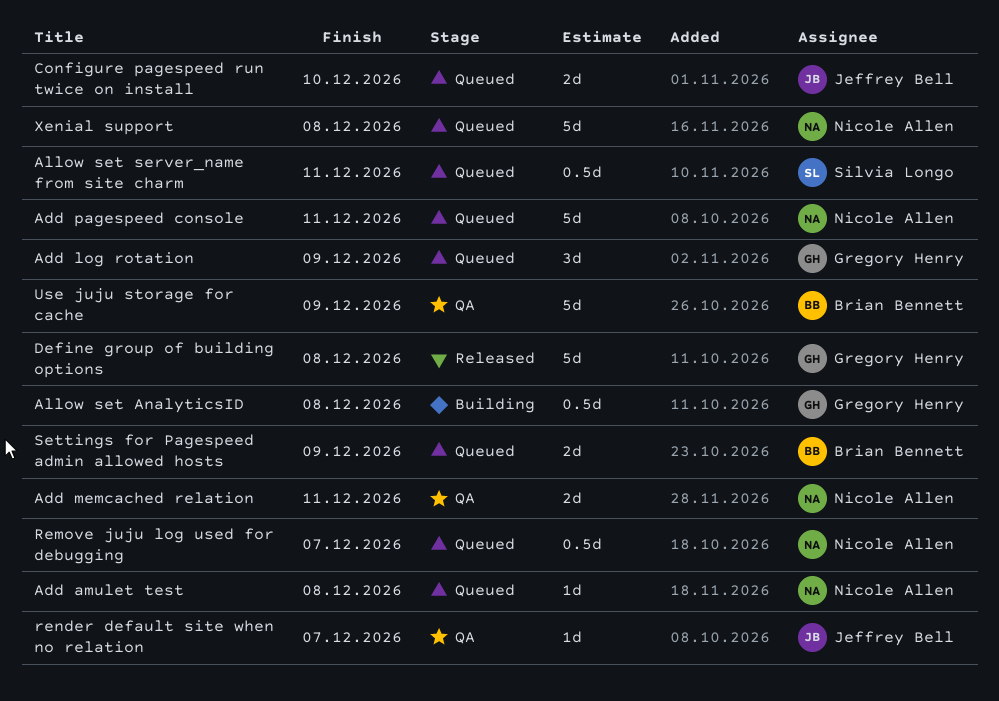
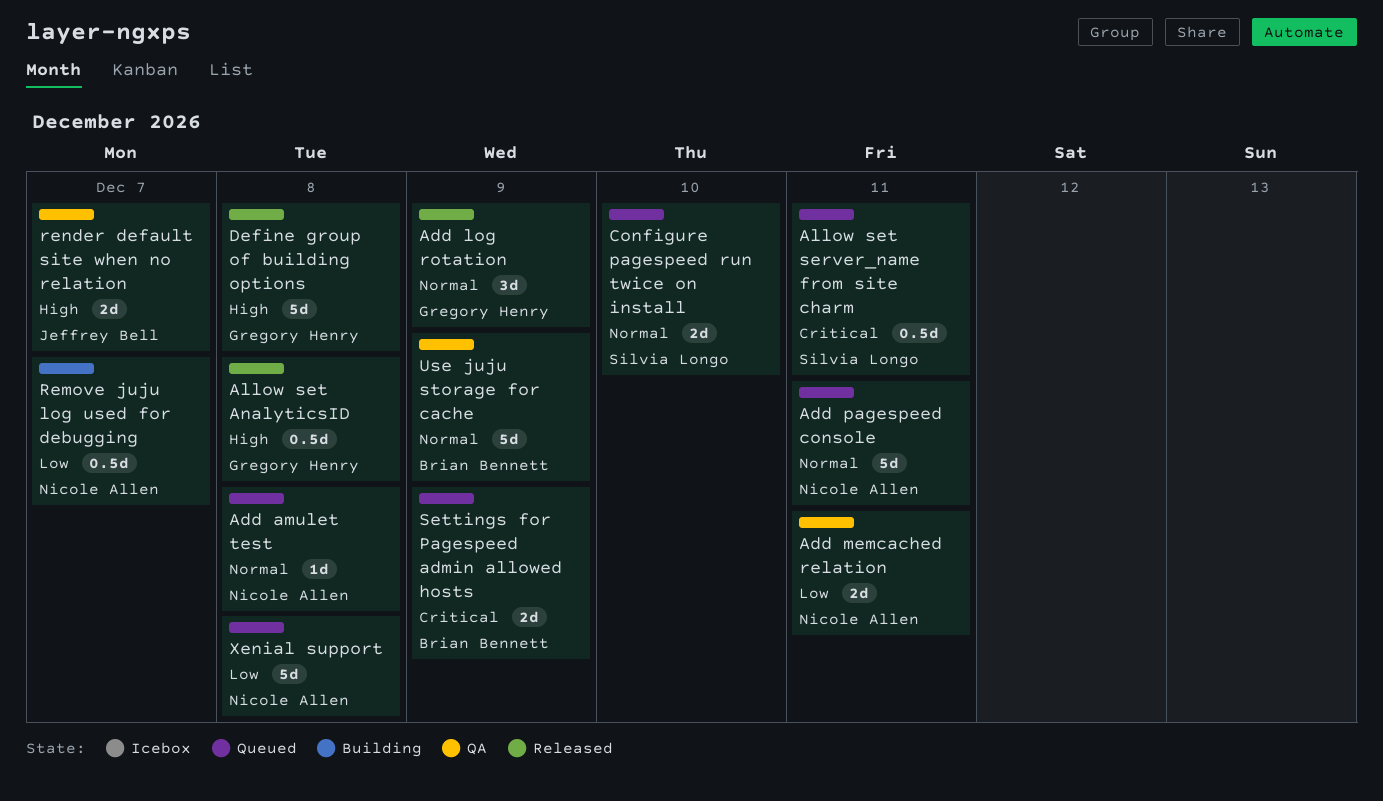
Add log rotation, status: Queued -> Released
Allow set AnalyticsID, status: Building -> Released
Configure pagespeed run twice on install, owner: Jeffrey Bell -> Silvia Longo
Remove juju log used for debugging, status: Queued -> Building
render default site when no relation, estimate: 1d -> 2d

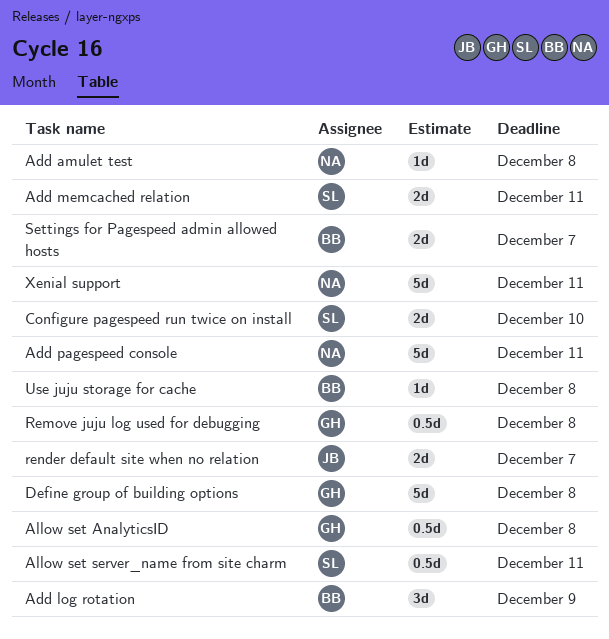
Add log rotation, owner: Gregory Henry -> Brian Bennett
Add memcached relation, owner: Nicole Allen -> Silvia Longo
Remove juju log used for debugging, owner: Nicole Allen -> Gregory Henry
Remove juju log used for debugging, due: Dec 7 -> Dec 8
Settings for Pagespeed admin allowed hosts, due: Dec 9 -> Dec 7
Use juju storage for cache, estimate: 5d -> 1d
Use juju storage for cache, due: Dec 9 -> Dec 8
Xenial support, due: Dec 8 -> Dec 11

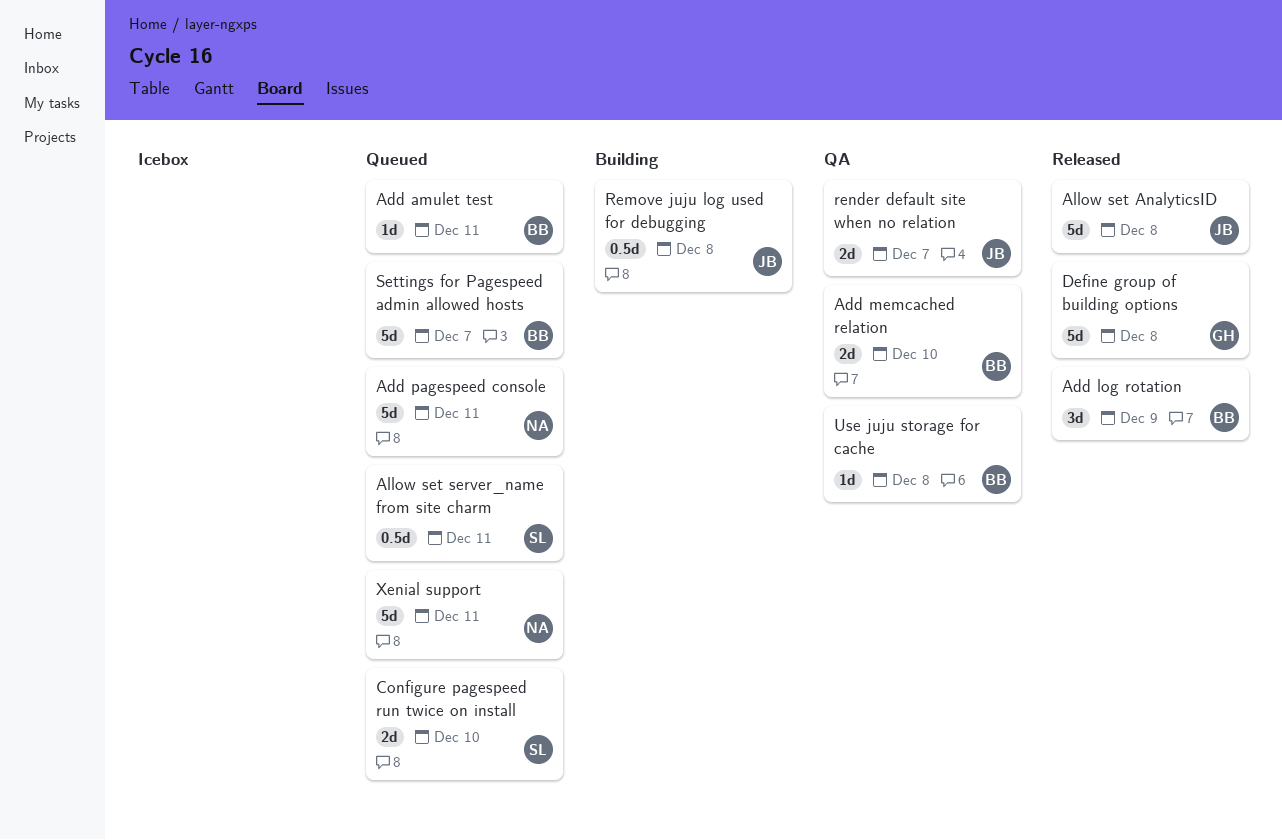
Add amulet test, owner: NA -> BB
Add amulet test, due: Dec 8 -> Dec 11
Add memcached relation, owner: SL -> BB
Add memcached relation, due: Dec 11 -> Dec 10
Allow set AnalyticsID, owner: GH -> JB
Allow set AnalyticsID, estimate: 0.5d -> 5d
Remove juju log used for debugging, owner: GH -> JB
Settings for Pagespeed admin allowed hosts, estimate: 2d -> 5d

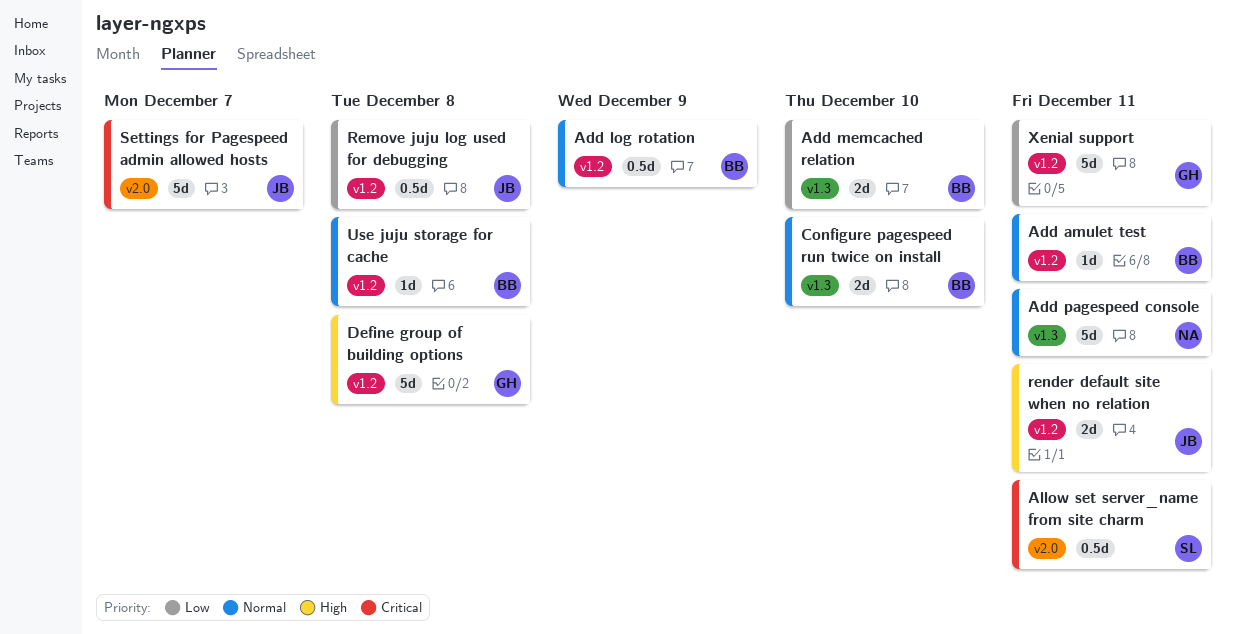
Add log rotation, estimate: 3d -> 0.5d
Allow set AnalyticsID: present -> none
Configure pagespeed run twice on install, owner: SL -> BB
render default site when no relation, due: Dec 7 -> Dec 11
Settings for Pagespeed admin allowed hosts, owner: BB -> JB
Xenial support, owner: NA -> GH

